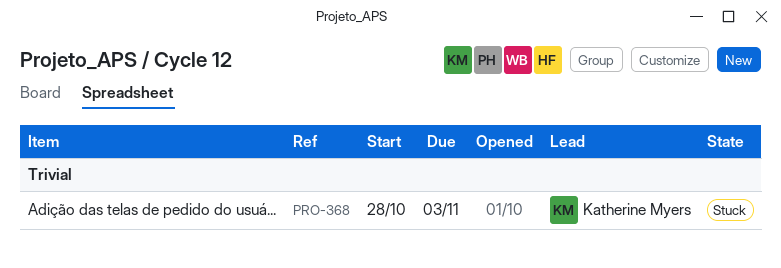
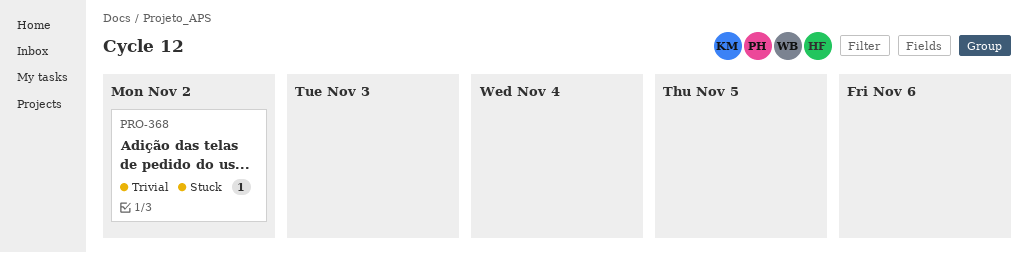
PRO-368, due: Nov 3 -> Nov 2

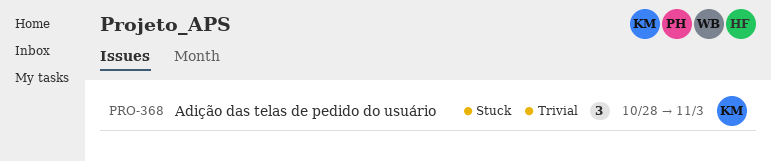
PRO-368, estimate: 1 -> 3
PRO-368, due: Nov 2 -> Nov 3

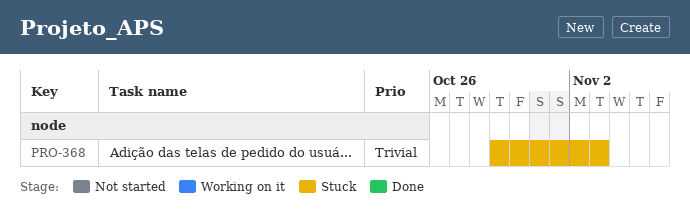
PRO-368, start: Oct 28 -> Oct 29

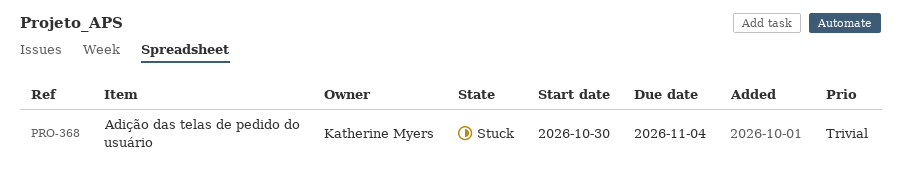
PRO-368, start: Oct 29 -> Oct 30
PRO-368, due: Nov 3 -> Nov 4

